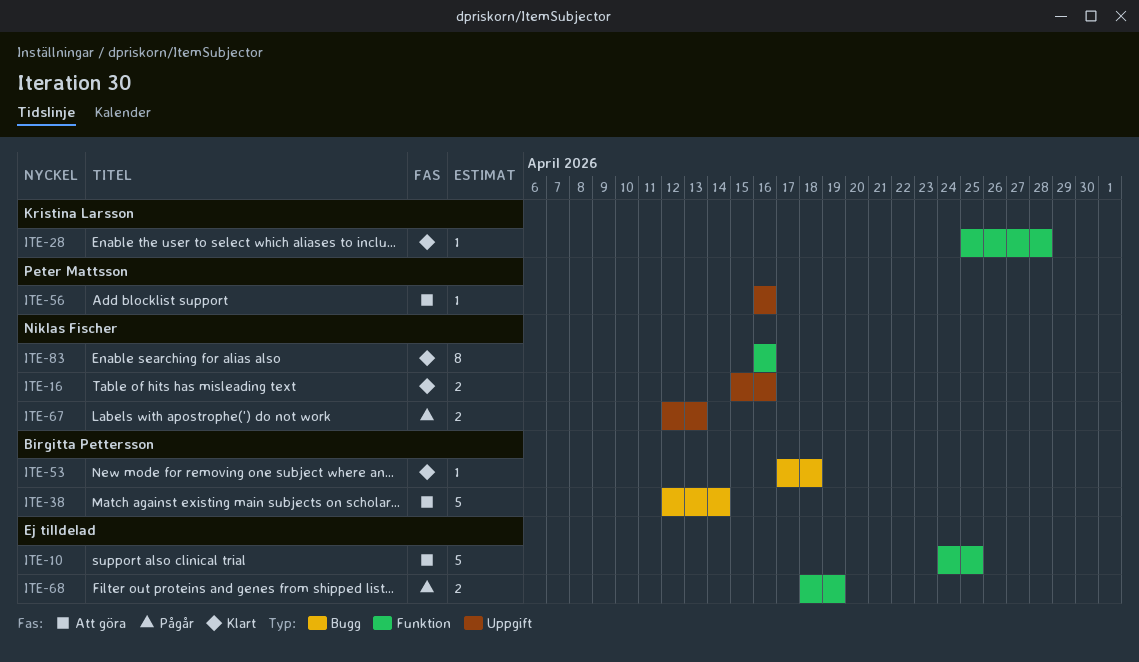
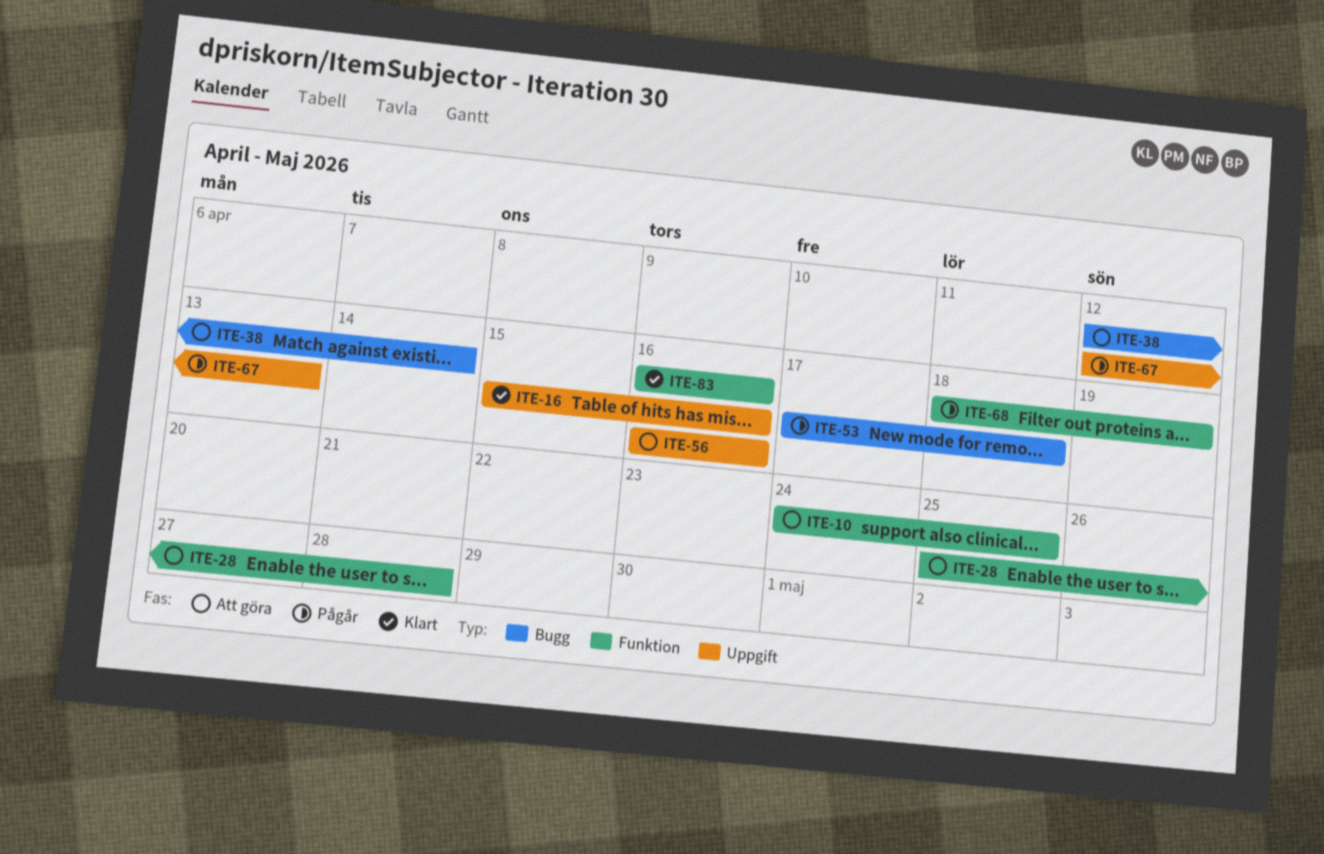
ITE-28, status: Klart -> Att göra
ITE-53, status: Klart -> Pågår

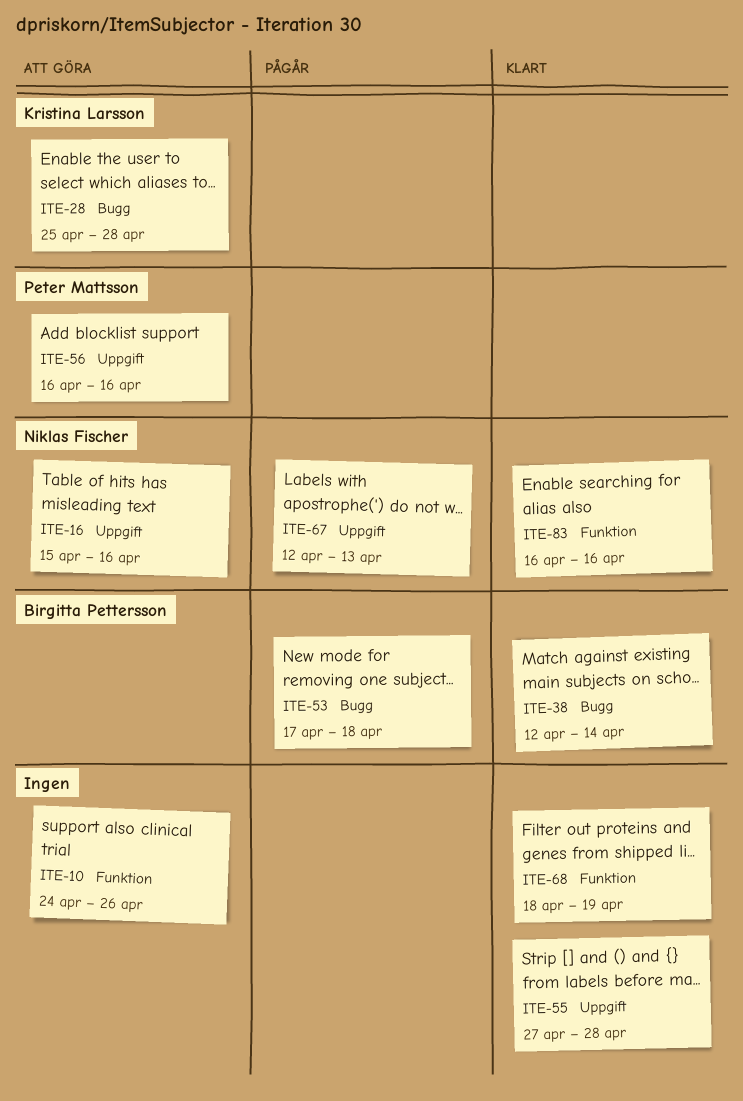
ITE-10, due: Apr 25 -> Apr 26
ITE-16, status: Klart -> Att göra
ITE-28, label: Funktion -> Bugg
ITE-38, status: Att göra -> Klart
ITE-55: none -> present
ITE-68, status: Pågår -> Klart

